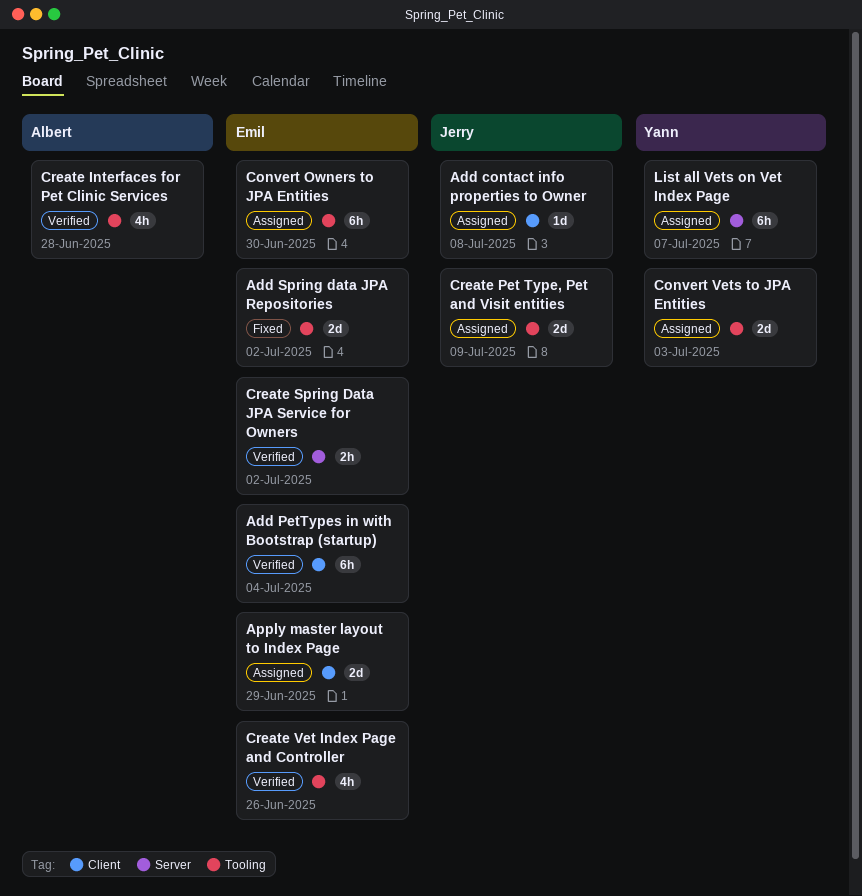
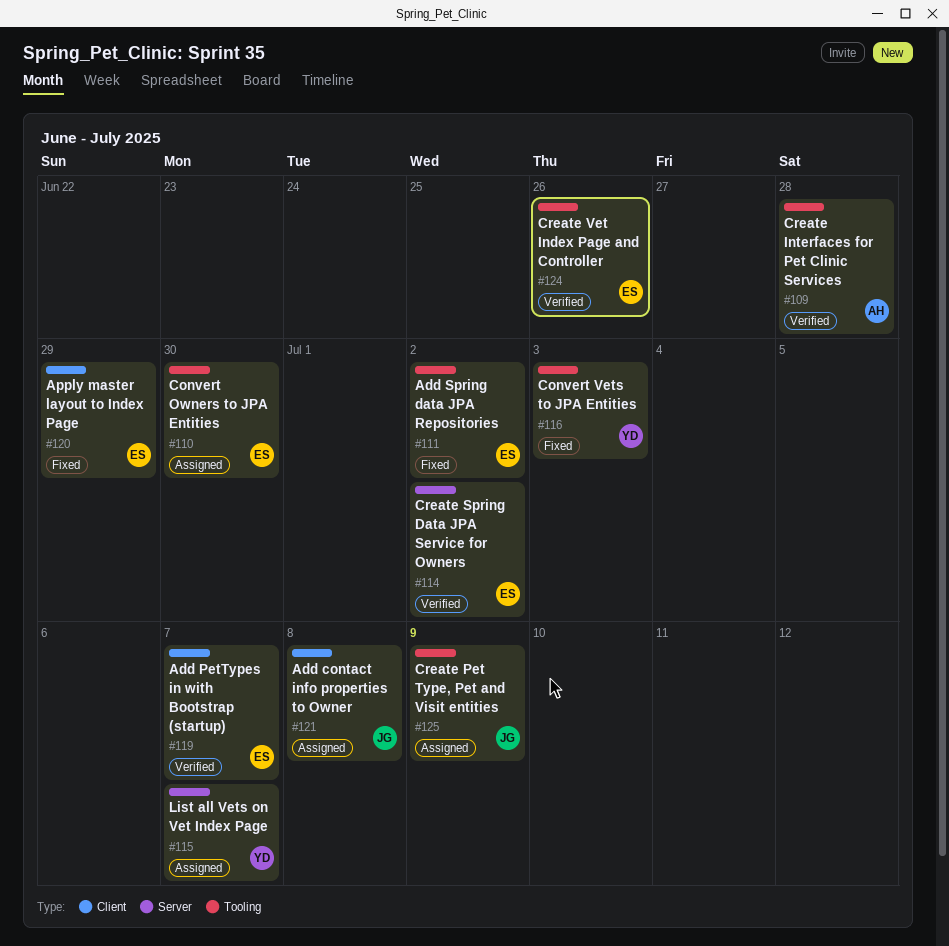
Add PetTypes in with Bootstrap (startup), due: Jul 4 -> Jul 7
Apply master layout to Index Page, status: Assigned -> Fixed
Convert Vets to JPA Entities, status: Assigned -> Fixed

